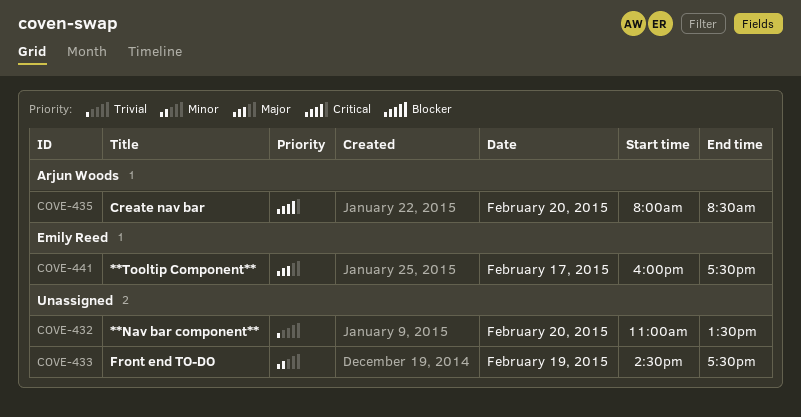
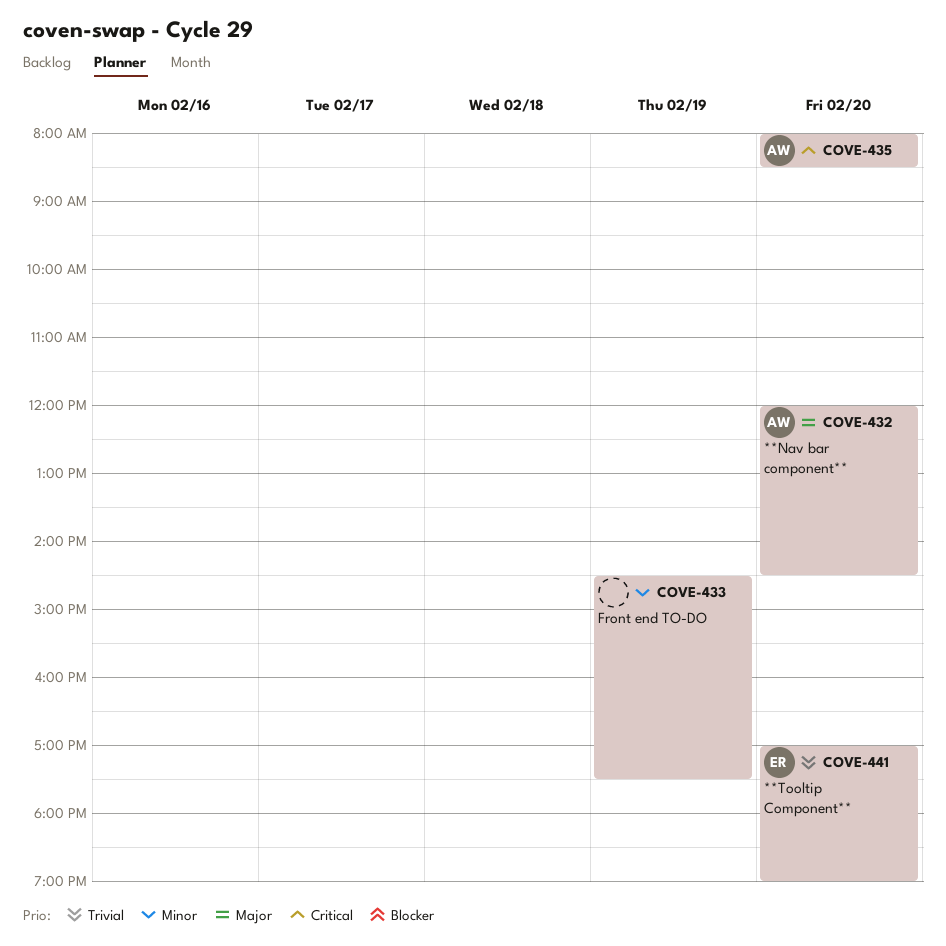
COVE-432, owner: none -> Arjun Woods
COVE-432, priority: Trivial -> Major
COVE-432, begins: 11:00 -> 12:00
COVE-432, ends: 13:30 -> 14:30
COVE-441, priority: Major -> Trivial
COVE-441, day: Feb 17 -> Feb 20
COVE-441, begins: 16:00 -> 17:00
COVE-441, ends: 17:30 -> 19:00

